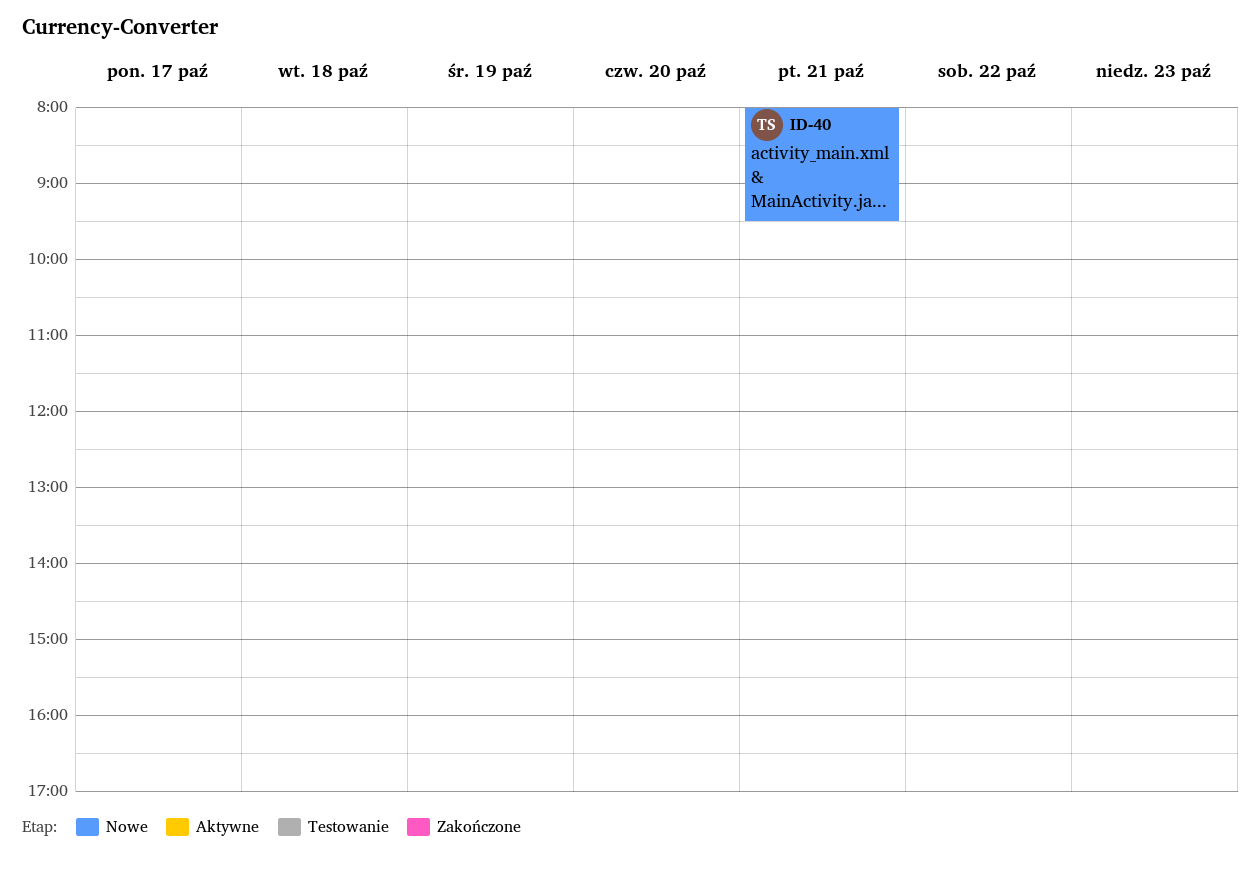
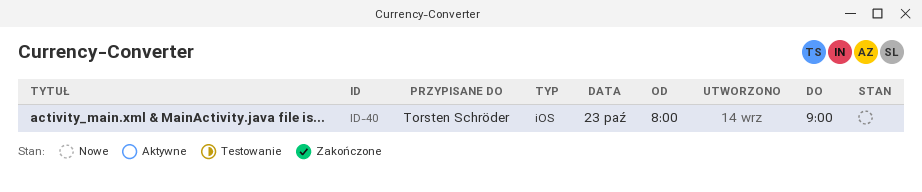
ID-40, day: Oct 21 -> Oct 23
ID-40, ends: 09:30 -> 09:00

